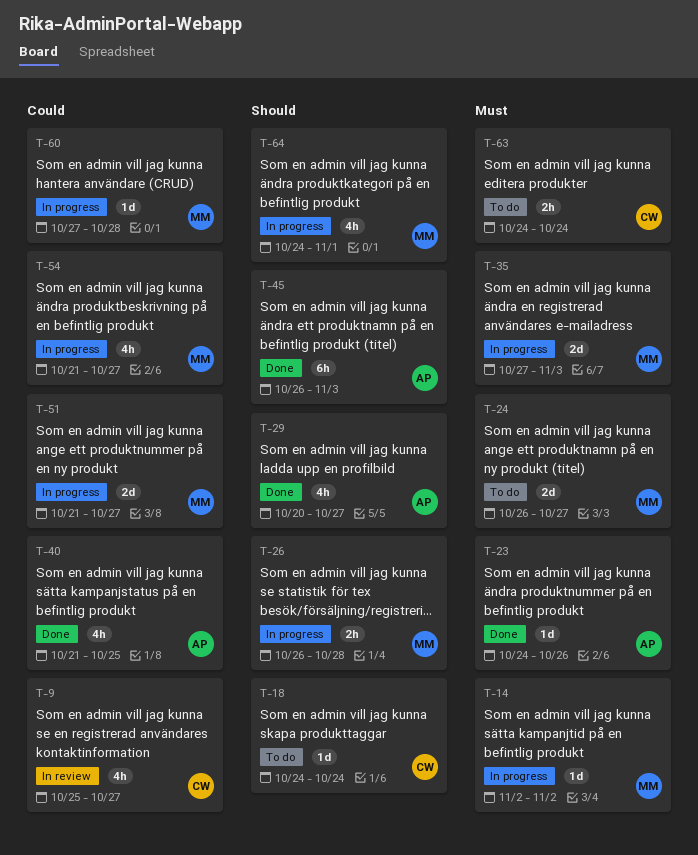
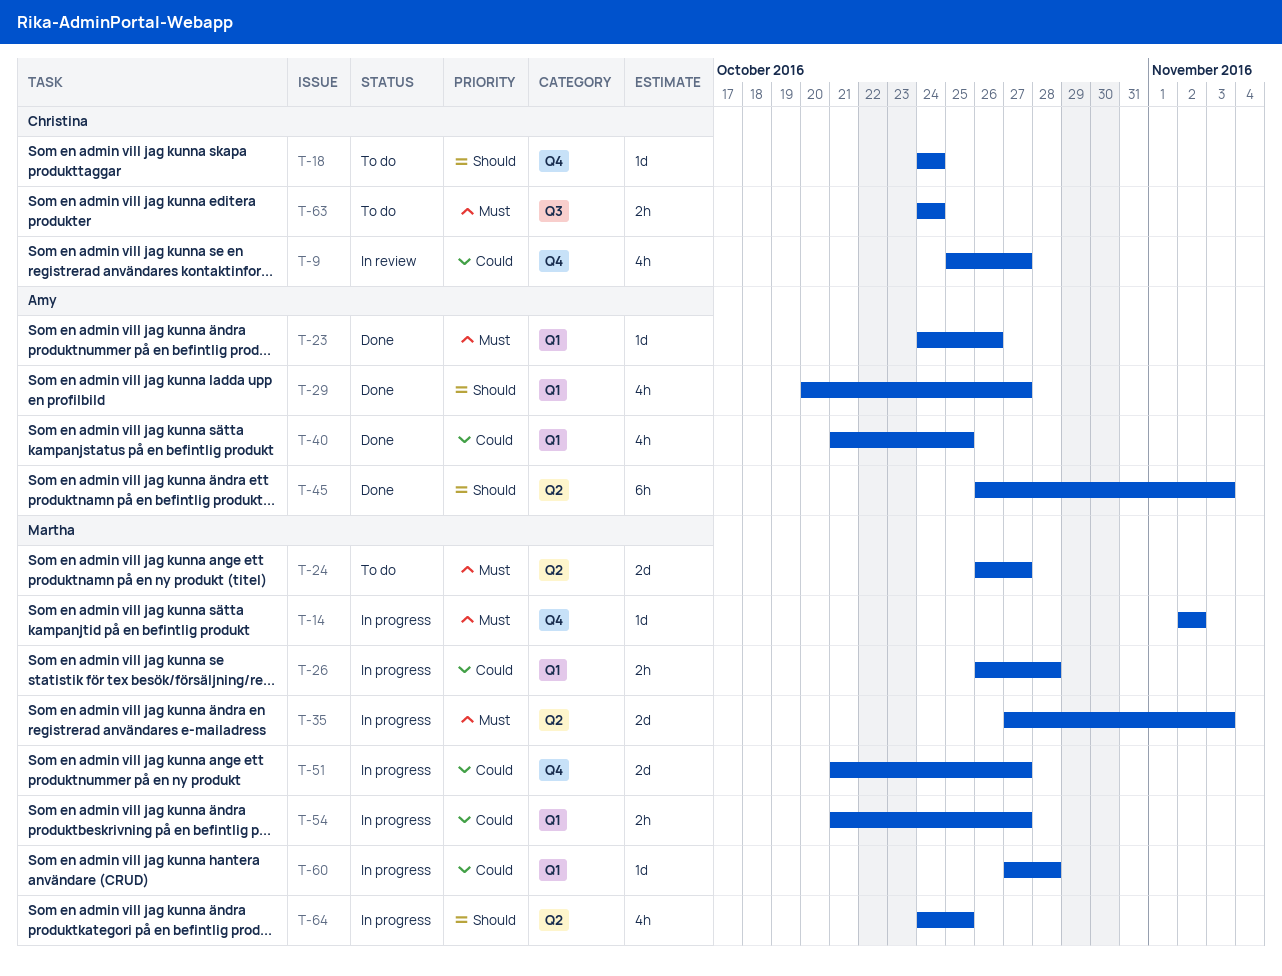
T-26, priority: Should -> Could
T-54, estimate: 4h -> 2h
T-64, due: Nov 1 -> Oct 25

